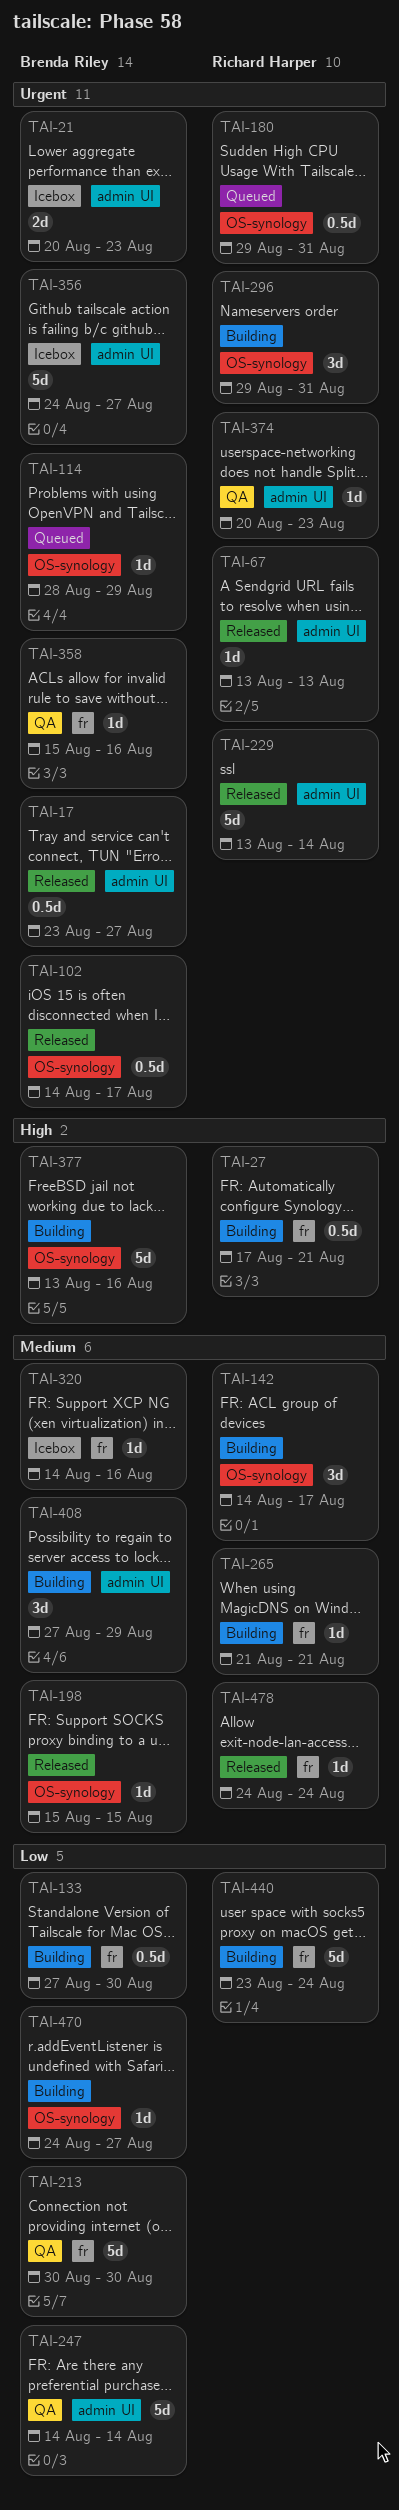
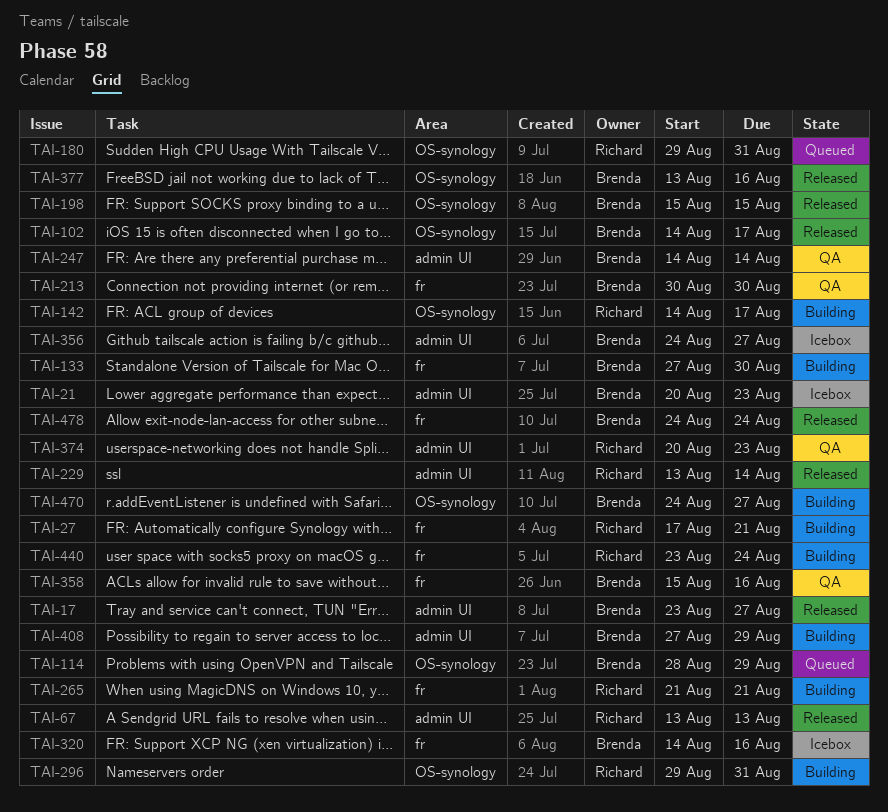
TAI-377, status: Building -> Released
TAI-478, owner: Richard Harper -> Brenda Riley

